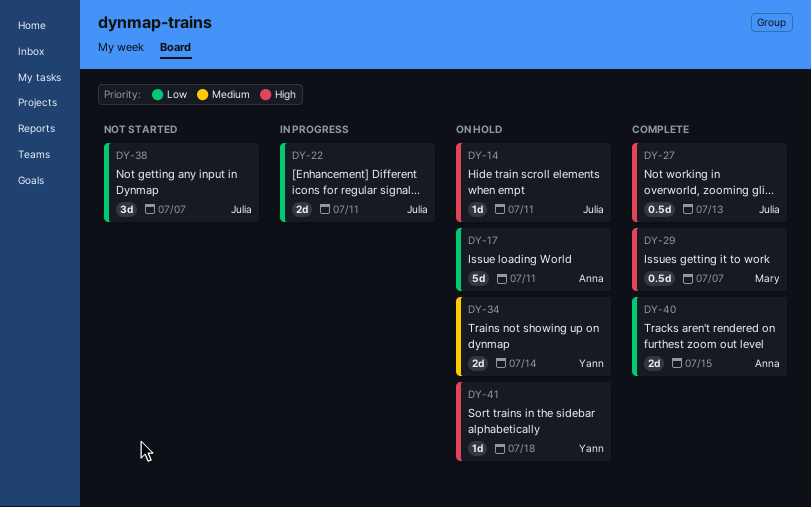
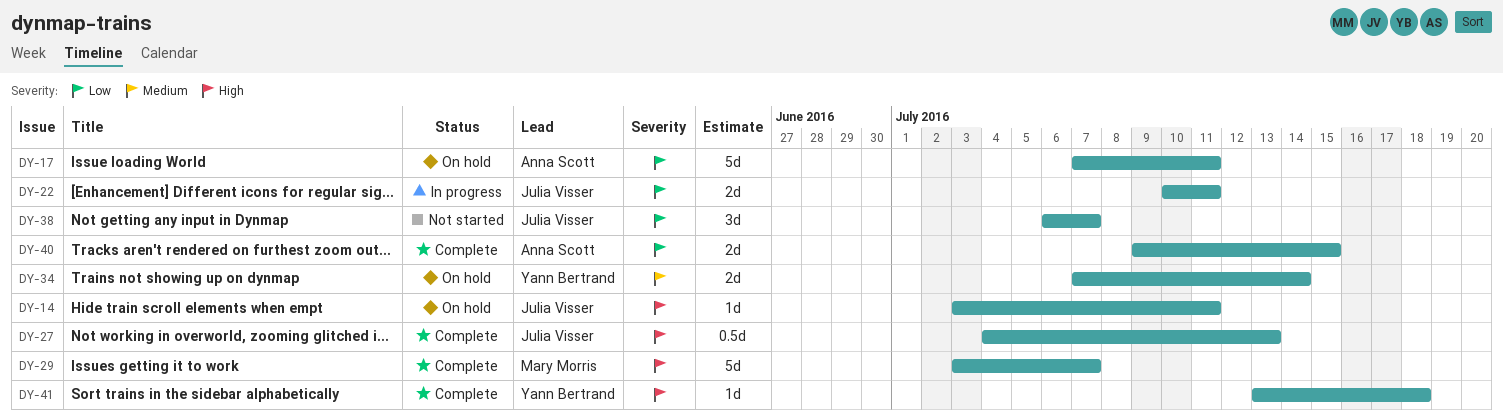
DY-29, estimate: 0.5d -> 5d
DY-41, status: On hold -> Complete

